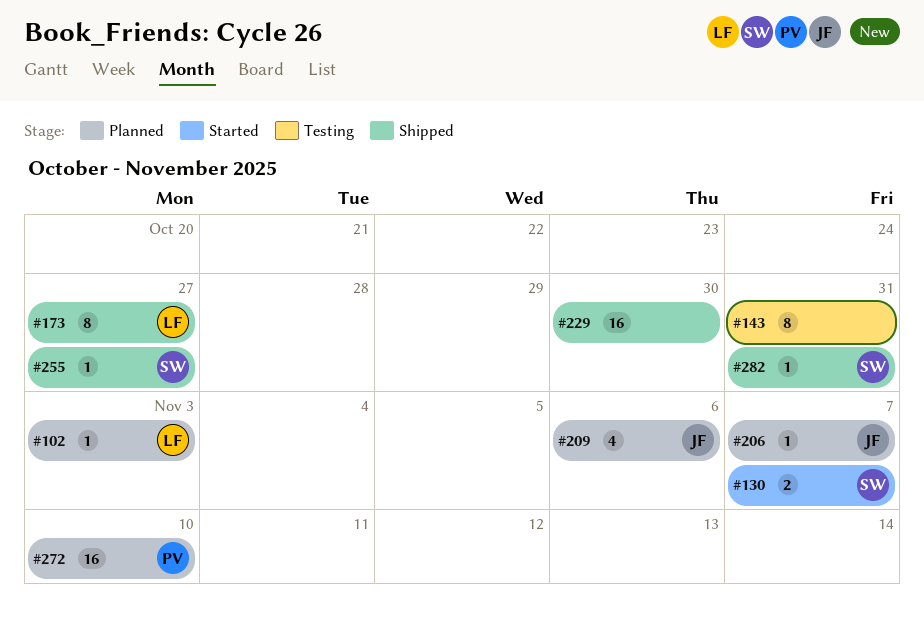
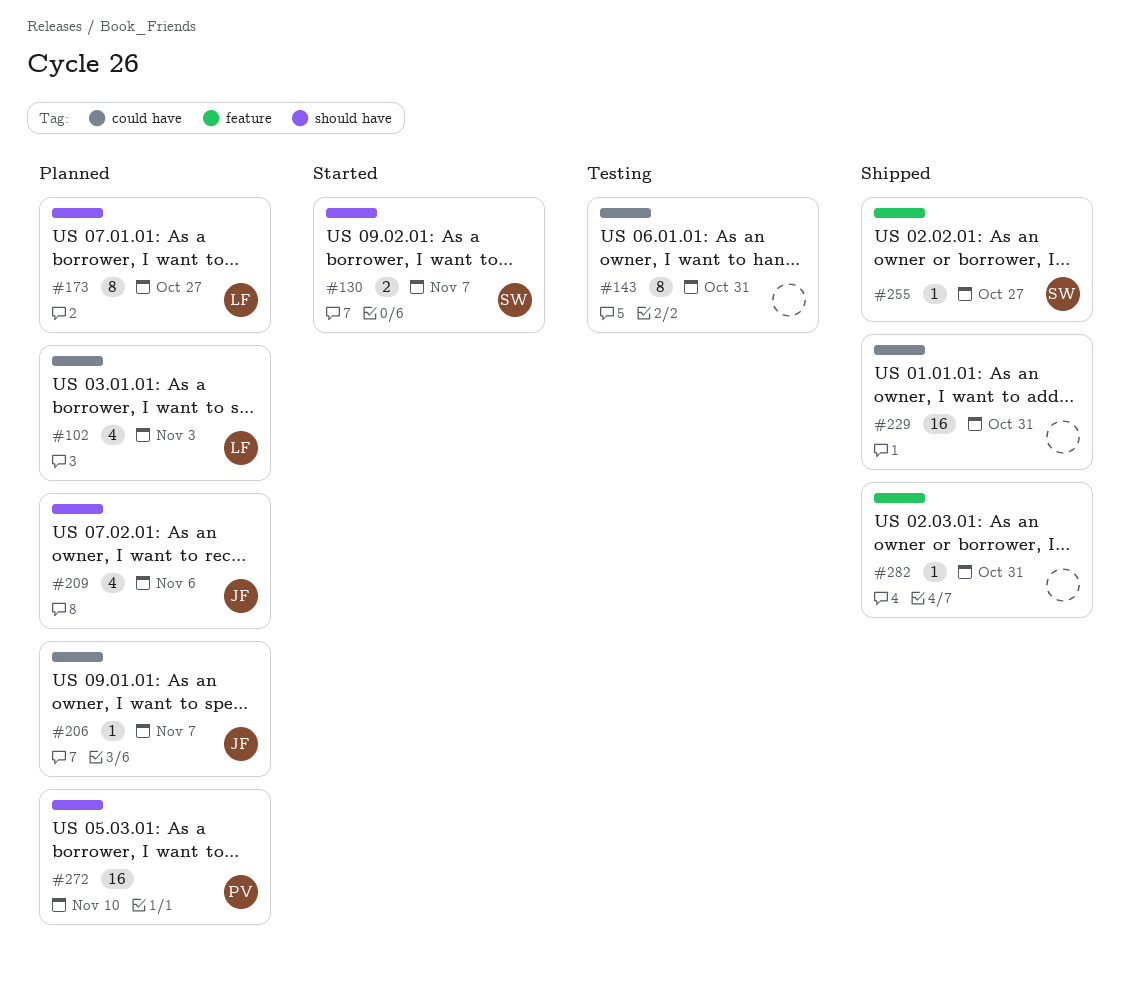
#102, estimate: 1 -> 4
#173, status: Shipped -> Planned
#229, due: Oct 30 -> Oct 31
#282, owner: SW -> none

